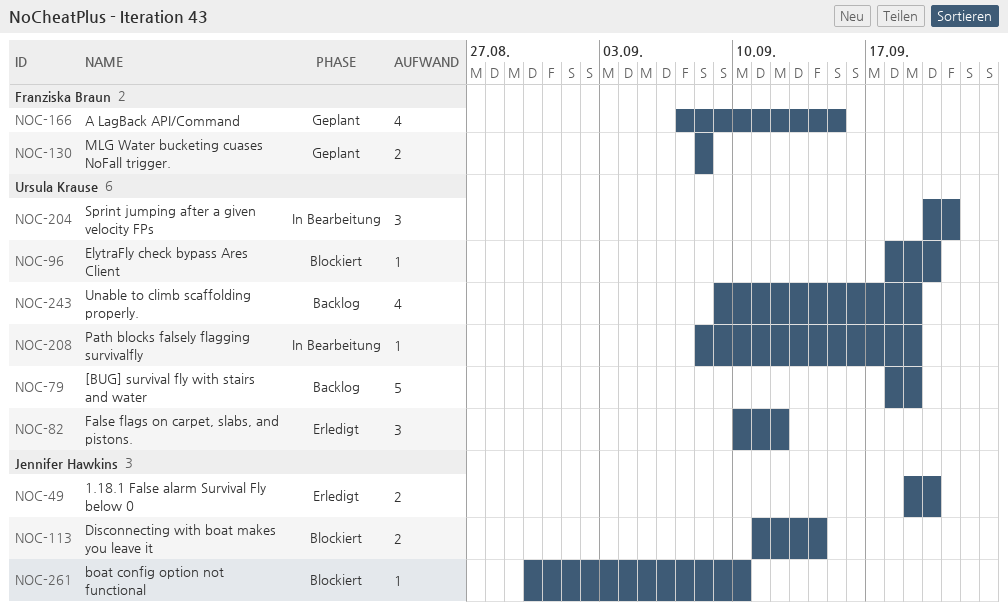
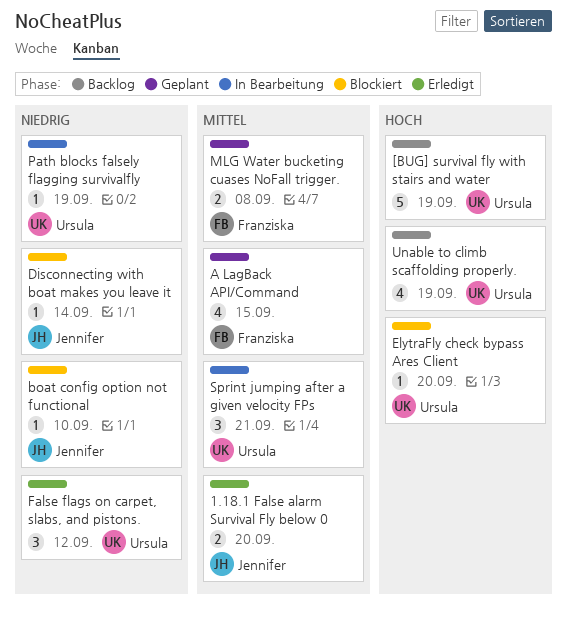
Disconnecting with boat makes you leave it, estimate: 2 -> 1

